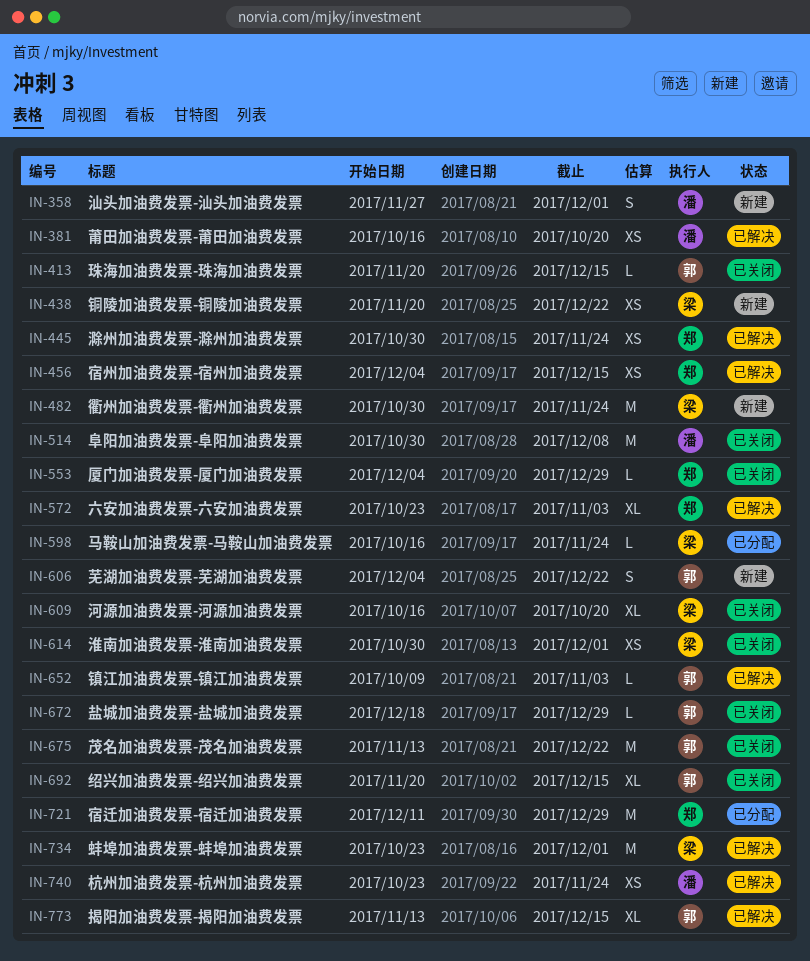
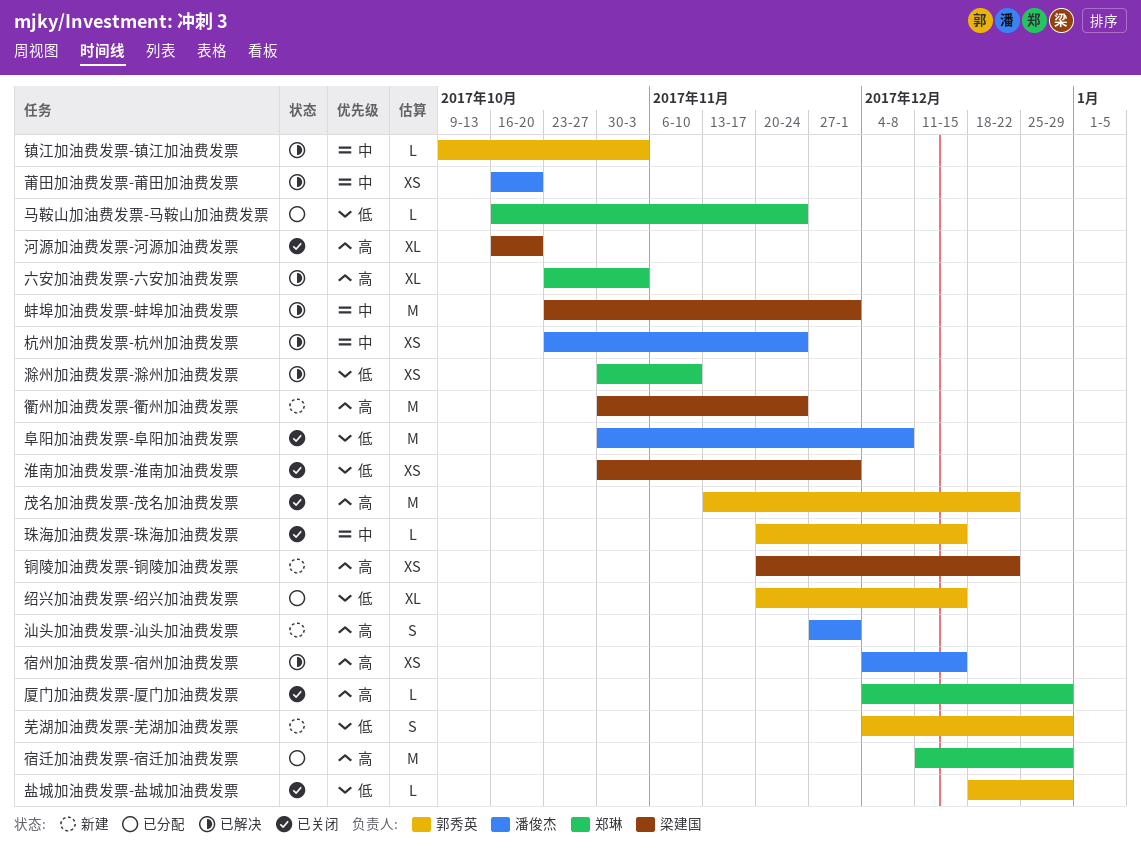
宿州加油费发票-宿州加油费发票, owner: 郑琳 -> 潘俊杰
揭阳加油费发票-揭阳加油费发票: present -> none
滁州加油费发票-滁州加油费发票, due: Nov 24 -> Nov 10
绍兴加油费发票-绍兴加油费发票, status: 已关闭 -> 已分配
芜湖加油费发票-芜湖加油费发票, due: Dec 22 -> Dec 29
马鞍山加油费发票-马鞍山加油费发票, owner: 梁建国 -> 郑琳

